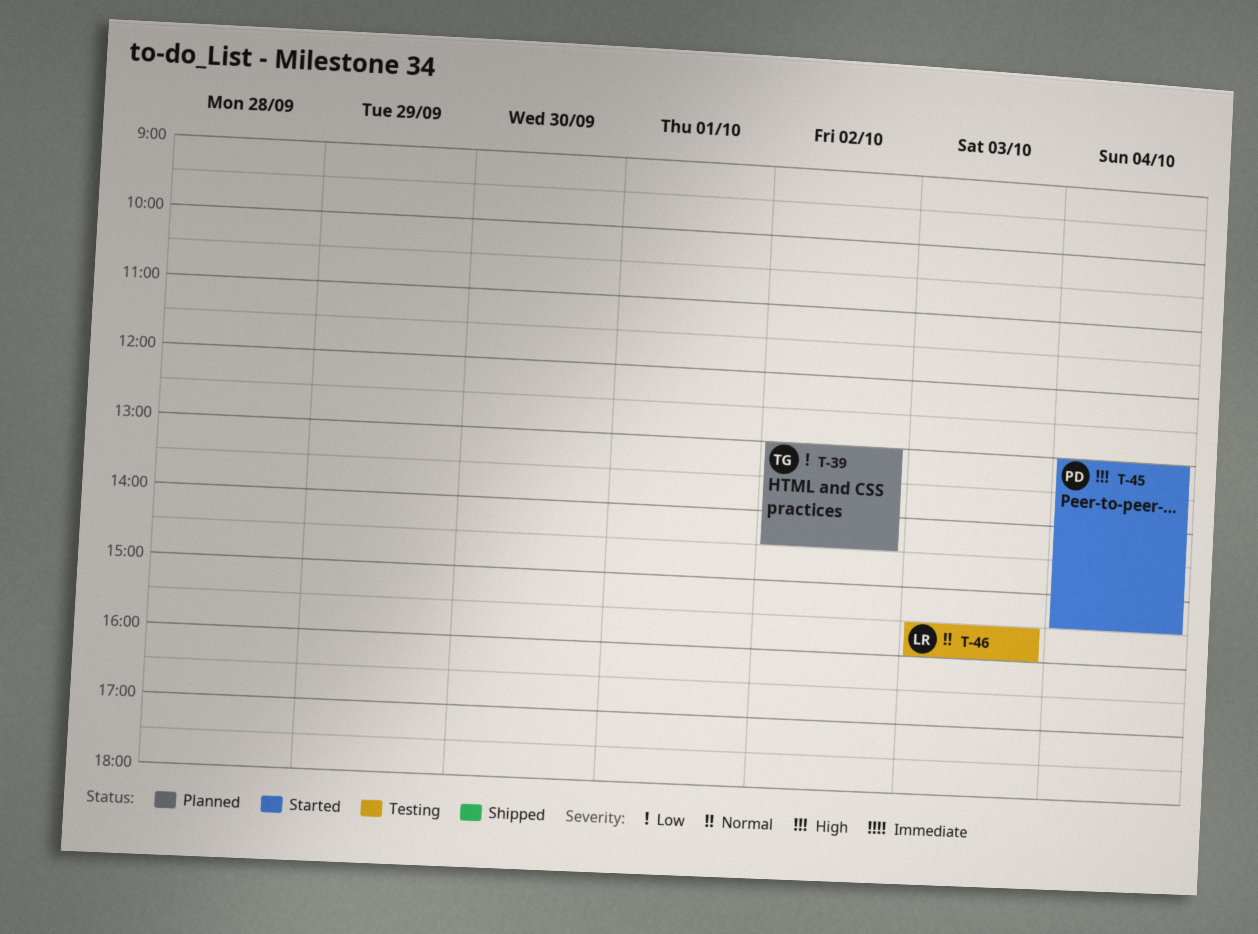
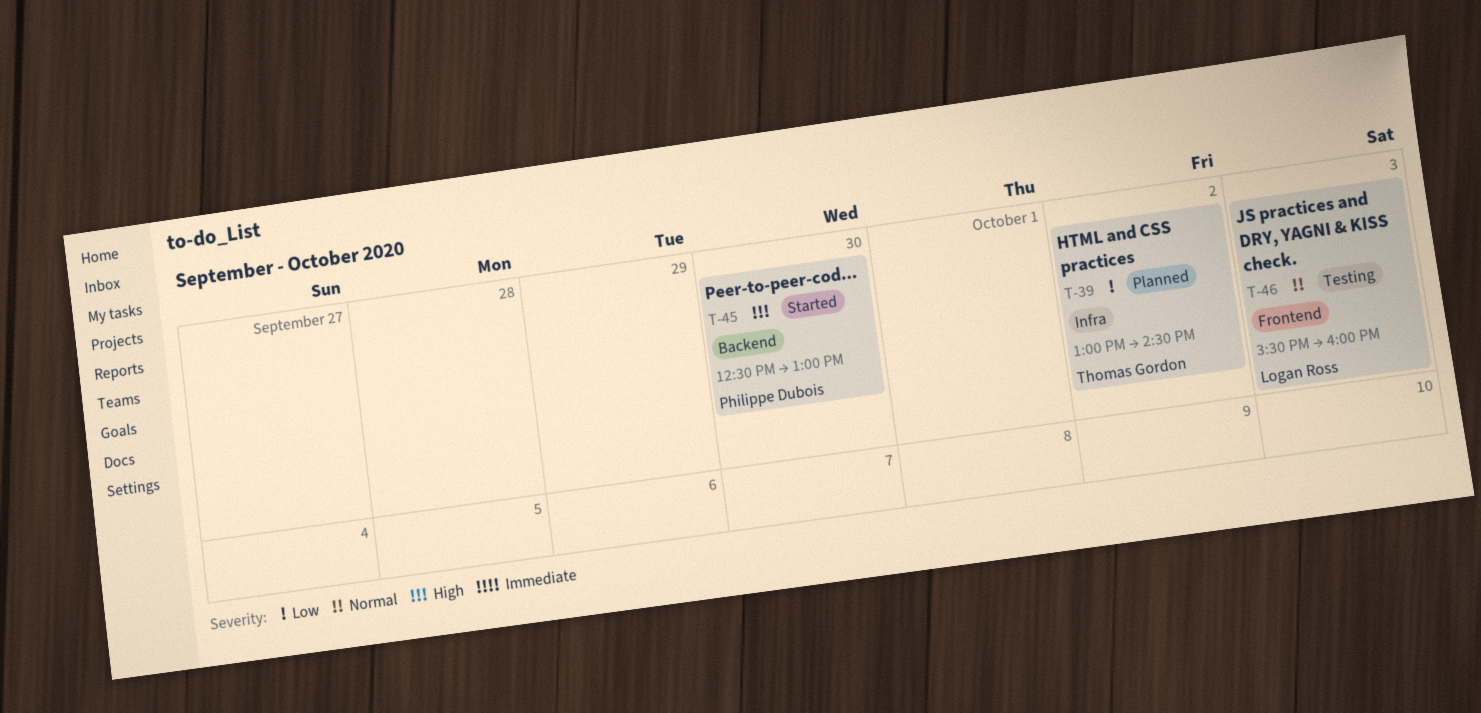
T-45, day: Oct 4 -> Sep 30
T-45, begins: 13:00 -> 12:30
T-45, ends: 15:30 -> 13:00

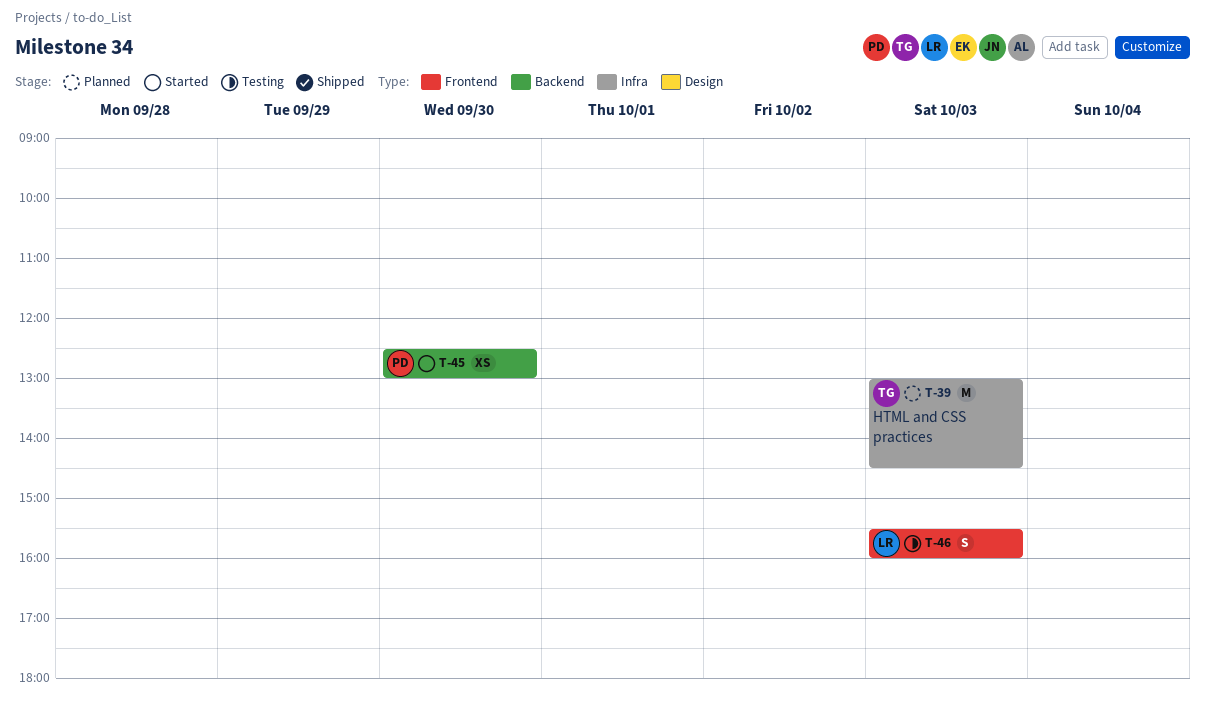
T-39, day: Oct 2 -> Oct 3

